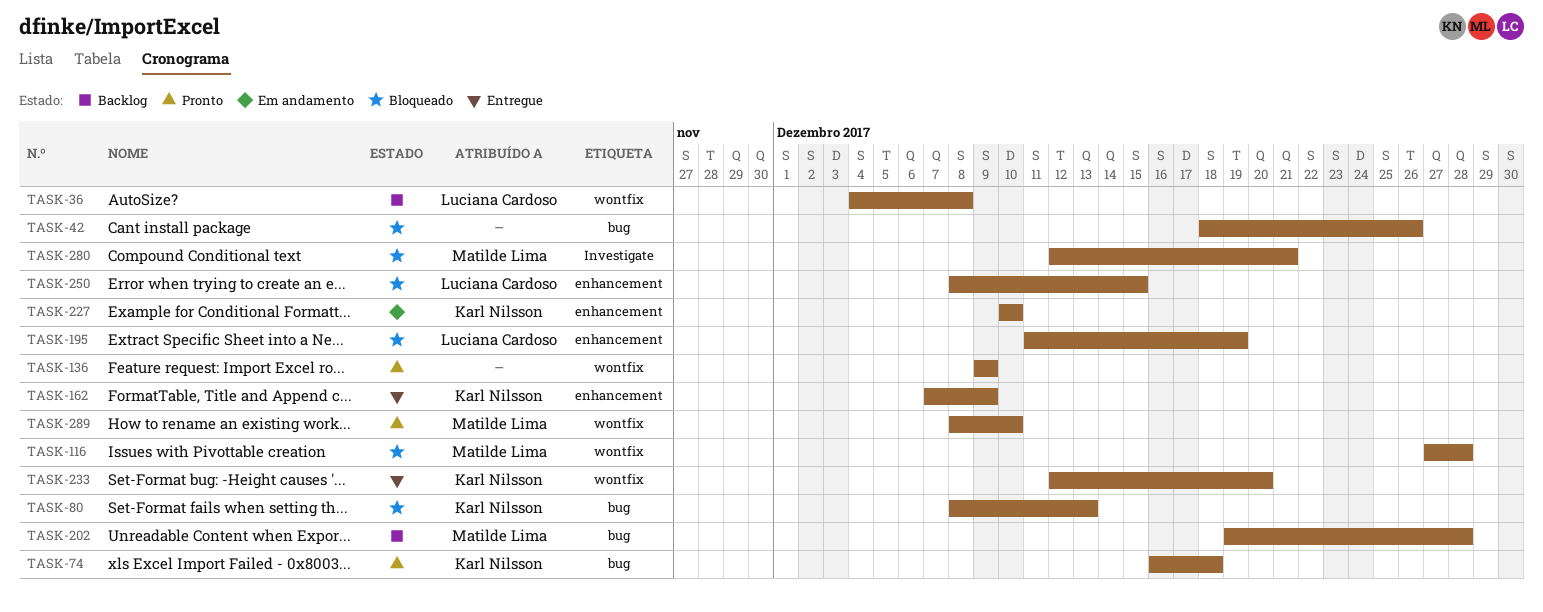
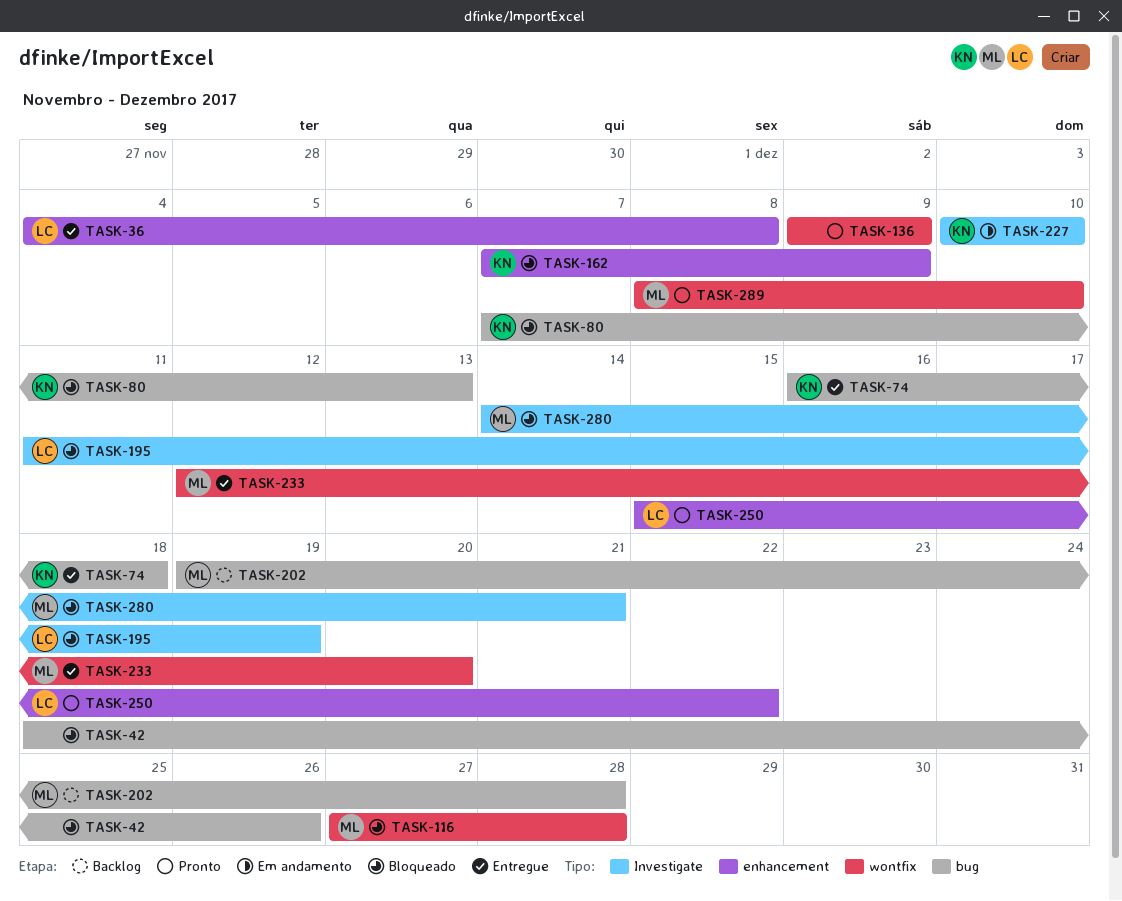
TASK-36, status: Backlog -> Entregue
TASK-36, label: wontfix -> enhancement
TASK-74, status: Pronto -> Entregue
TASK-80, start: Dec 8 -> Dec 7
TASK-162, status: Entregue -> Bloqueado
TASK-195, label: enhancement -> Investigate
TASK-227, label: enhancement -> Investigate
TASK-233, owner: Karl Nilsson -> Matilde Lima
TASK-250, status: Bloqueado -> Pronto
TASK-250, start: Dec 8 -> Dec 15
TASK-250, due: Dec 15 -> Dec 22
TASK-280, start: Dec 12 -> Dec 14

